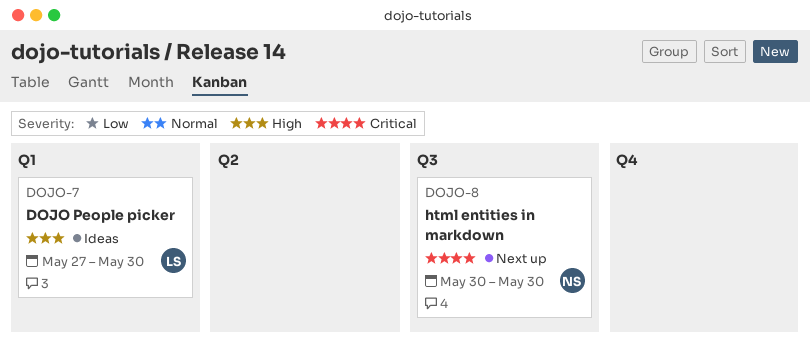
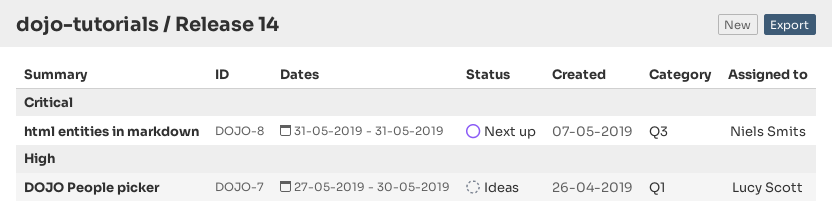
DOJO-8, start: May 30 -> May 31
DOJO-8, due: May 30 -> May 31

